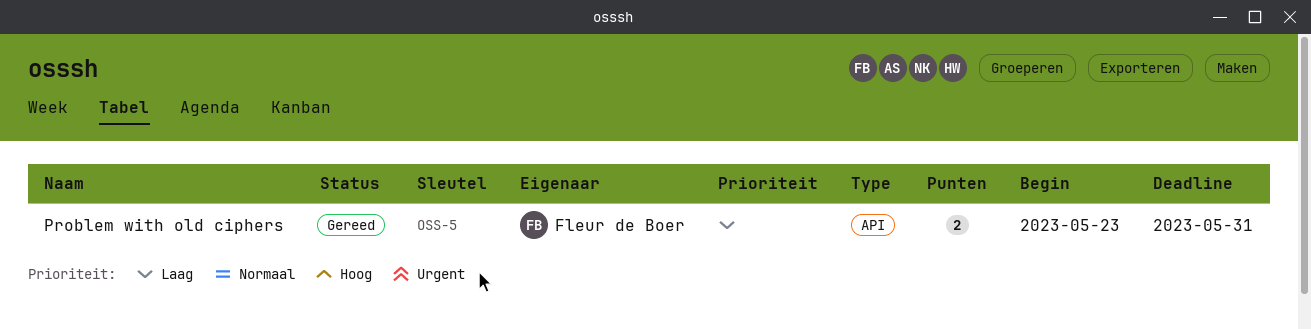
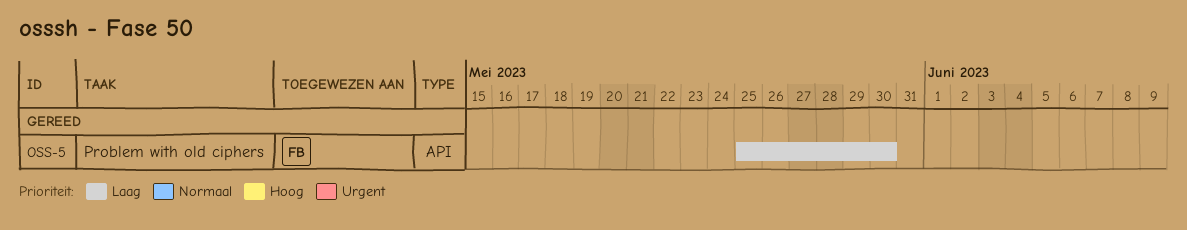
OSS-5, start: May 23 -> May 25
OSS-5, due: May 31 -> May 30

